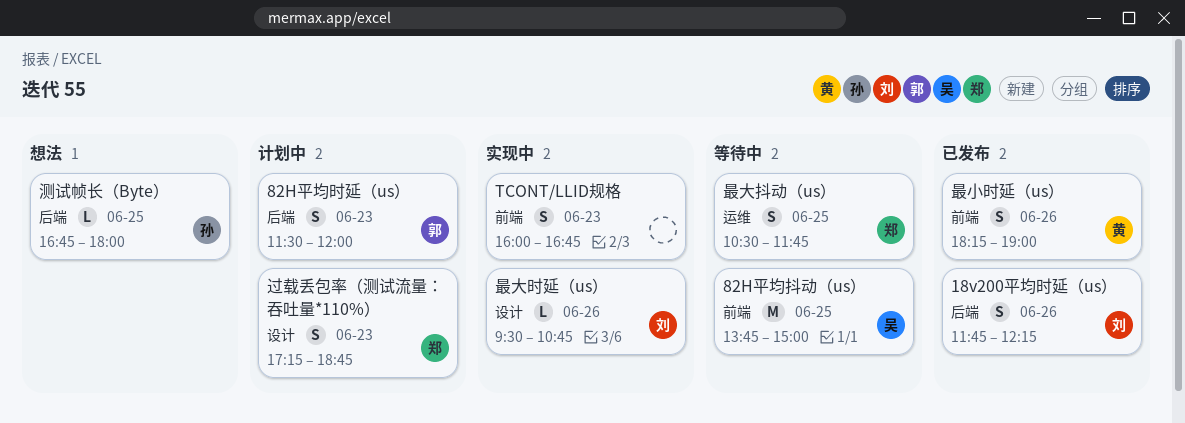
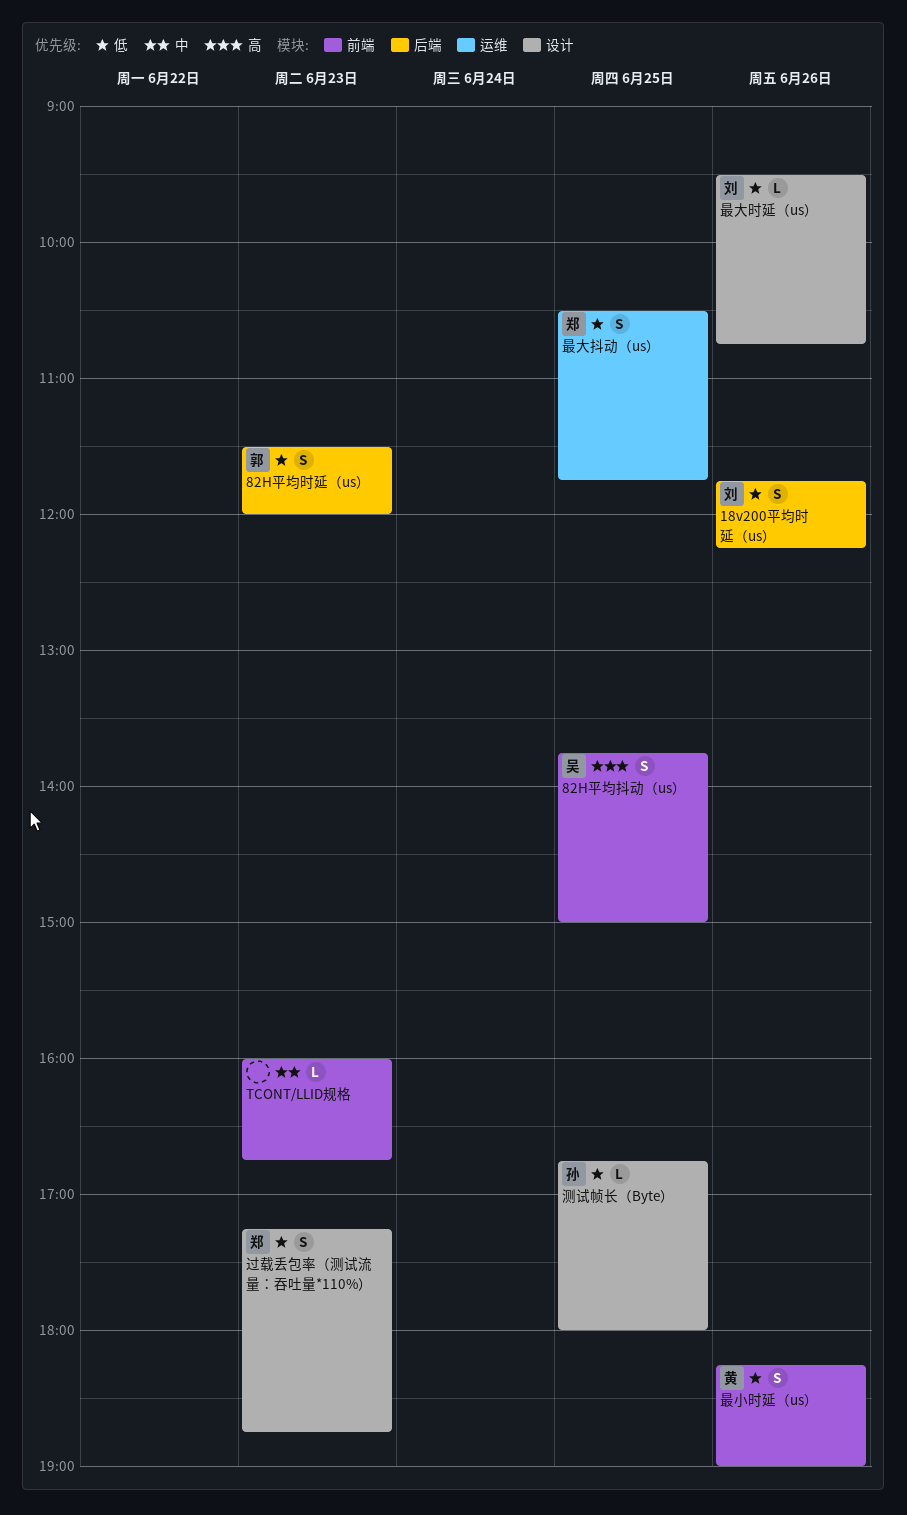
82H平均抖动（us）, estimate: M -> S
TCONT/LLID规格, estimate: S -> L
测试帧长（Byte）, label: 后端 -> 设计

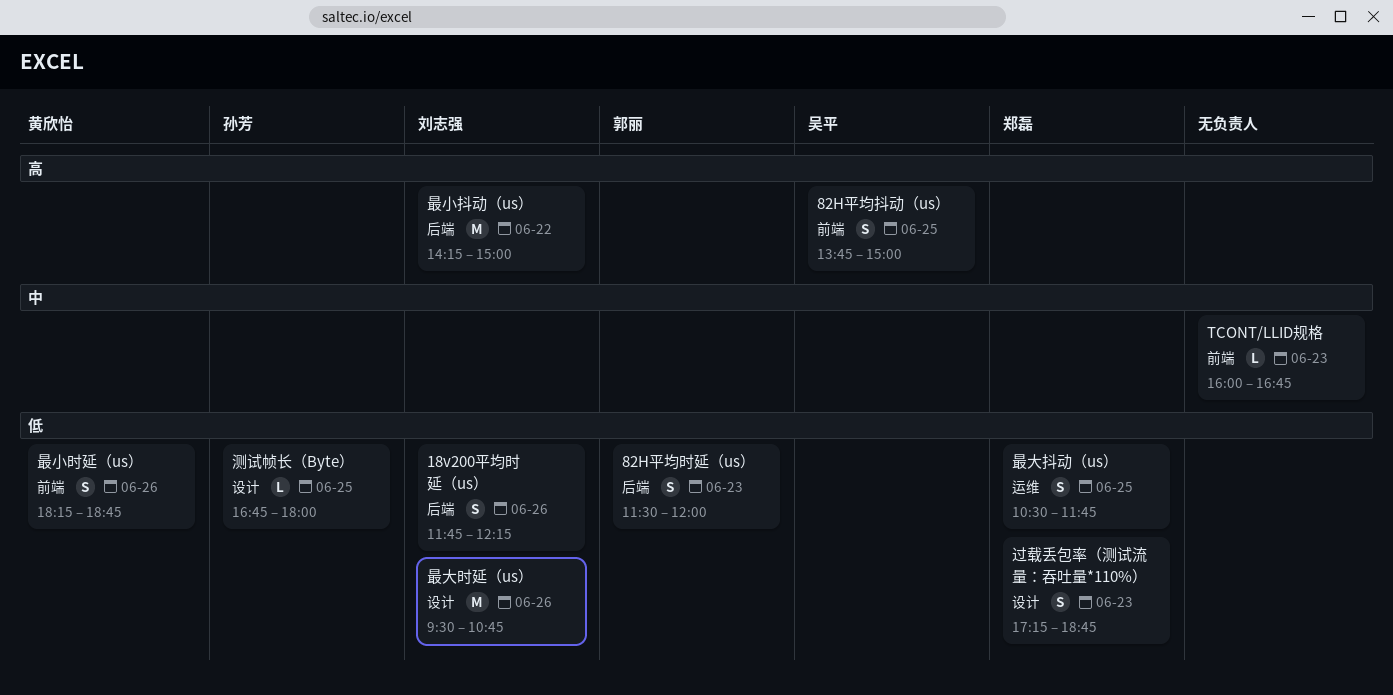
最大时延（us）, estimate: L -> M
最小抖动（us）: none -> present
最小时延（us）, ends: 19:00 -> 18:45

